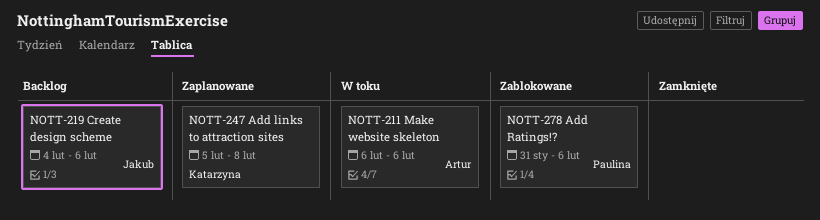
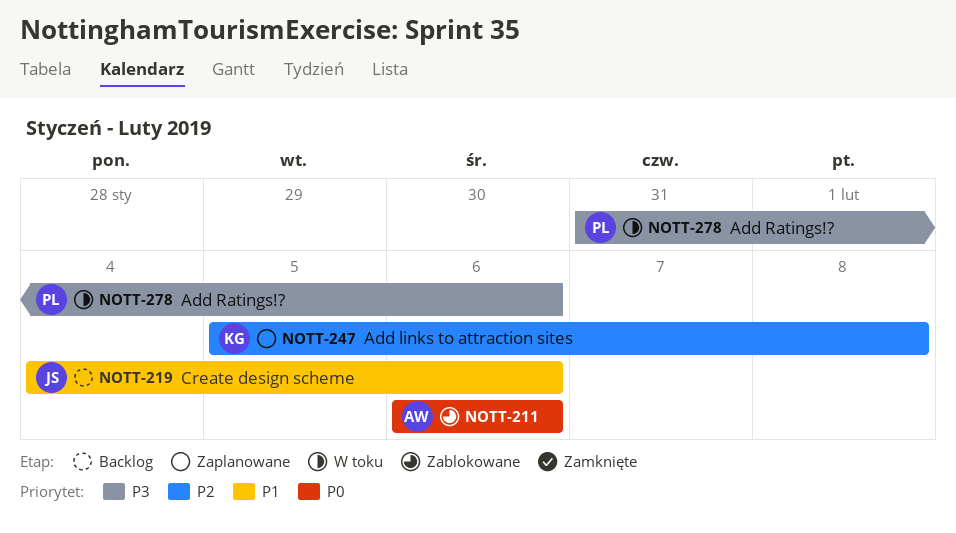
NOTT-211, status: W toku -> Zablokowane
NOTT-278, status: Zablokowane -> W toku

